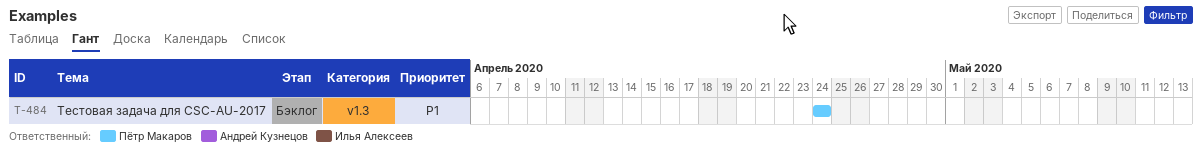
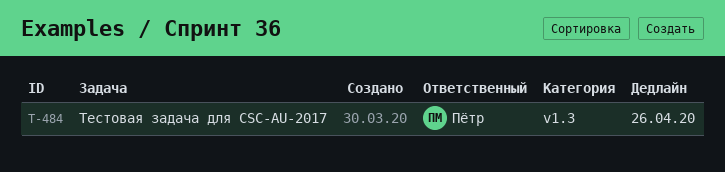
T-484, due: Apr 24 -> Apr 26

